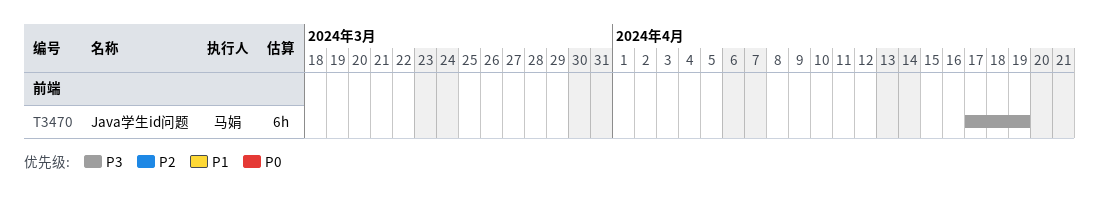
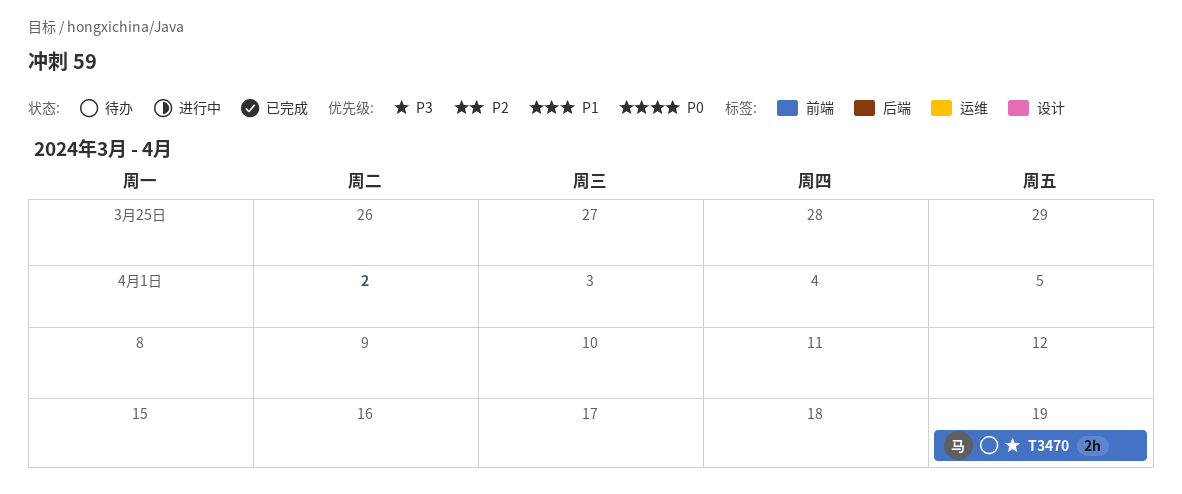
T3470, estimate: 6h -> 2h
T3470, start: Apr 17 -> Apr 19

